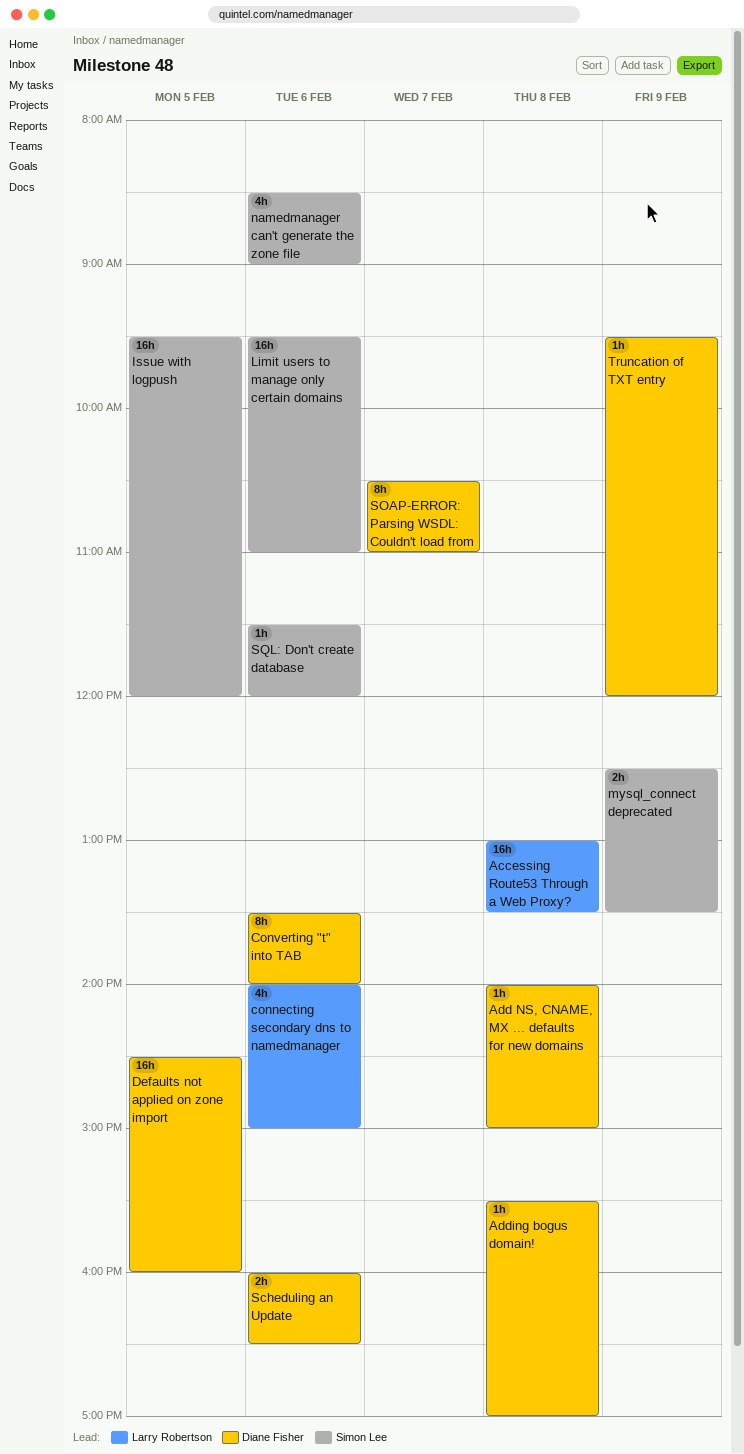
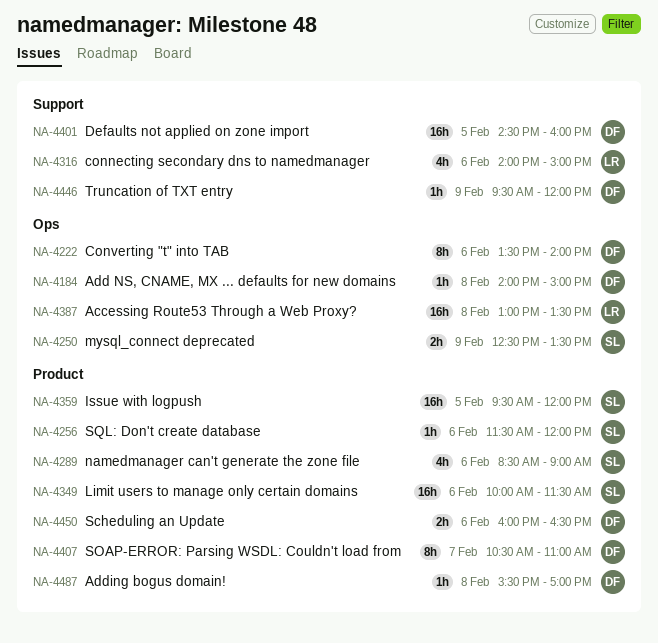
Limit users to manage only certain domains, begins: 09:30 -> 10:00
Limit users to manage only certain domains, ends: 11:00 -> 11:30

